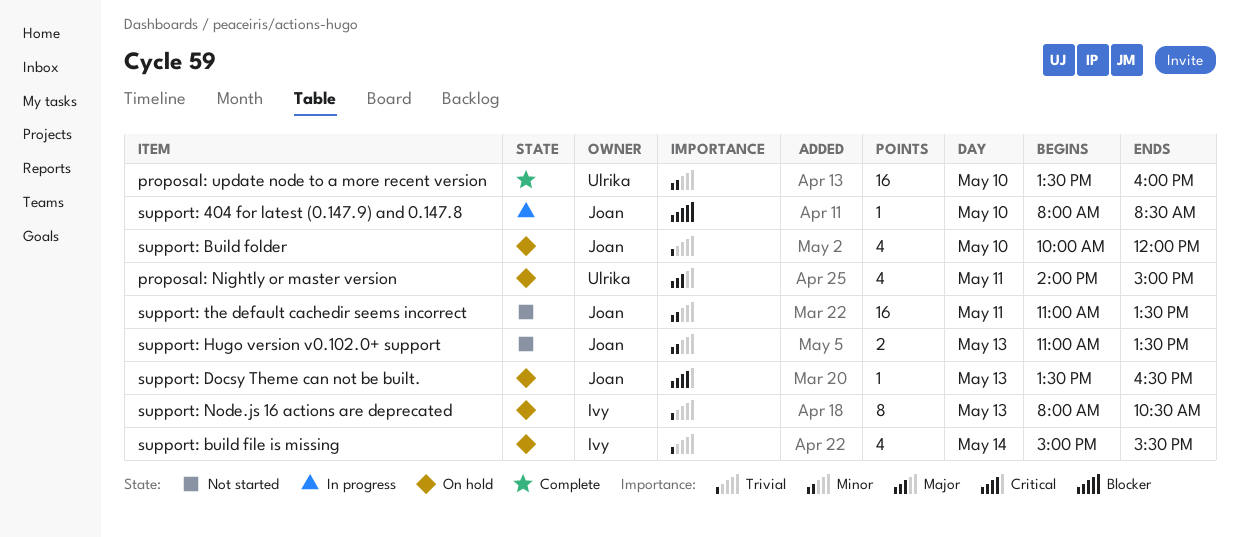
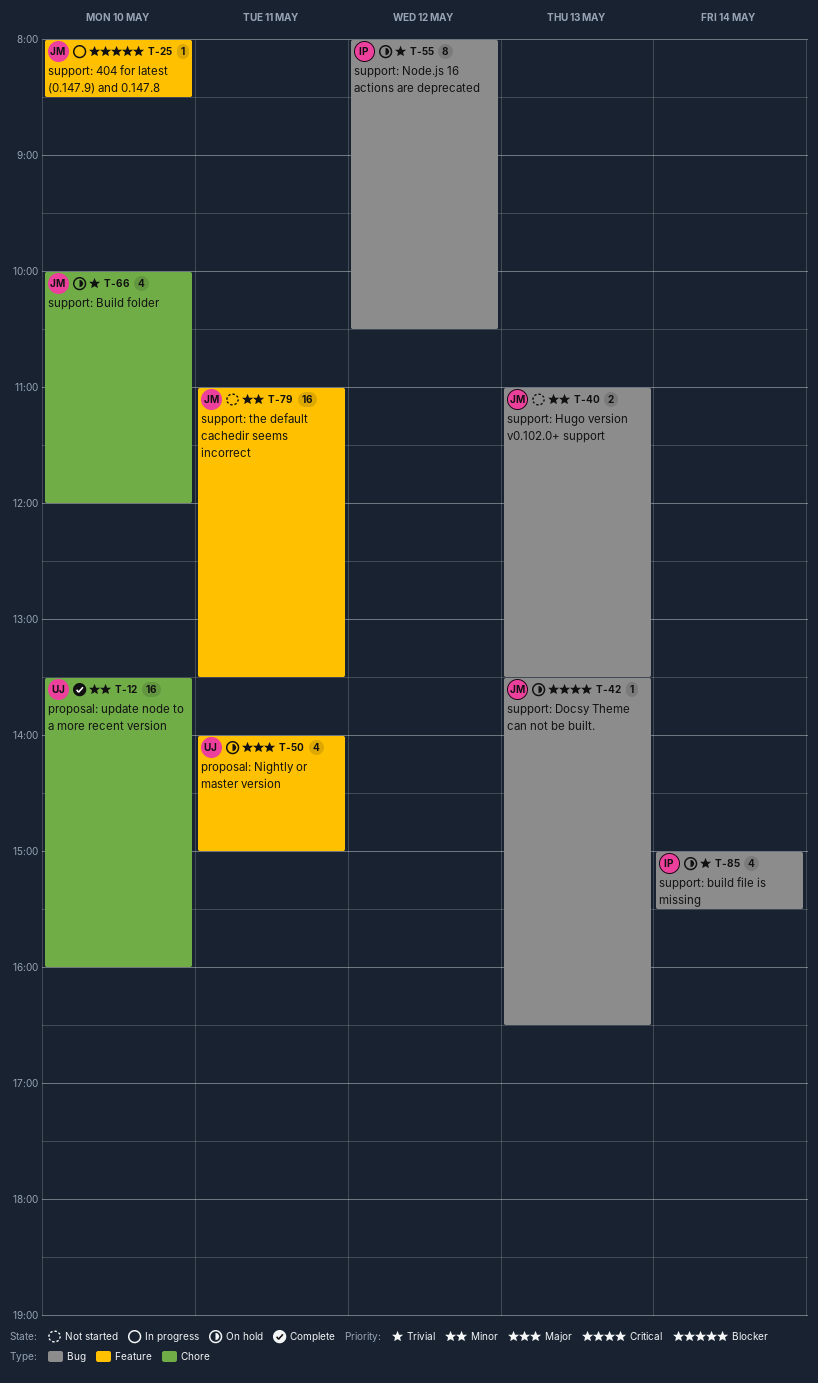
support: Node.js 16 actions are deprecated, day: May 13 -> May 12

